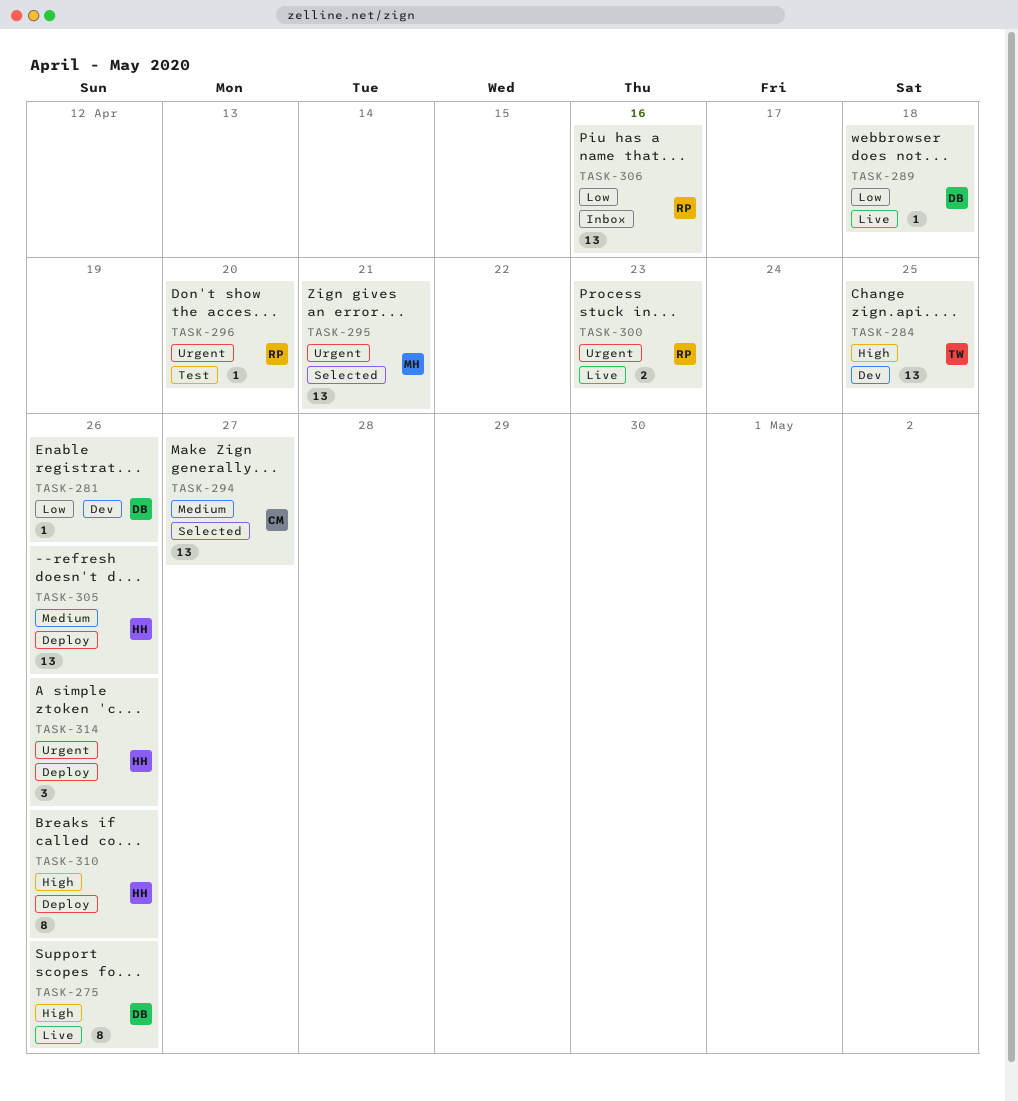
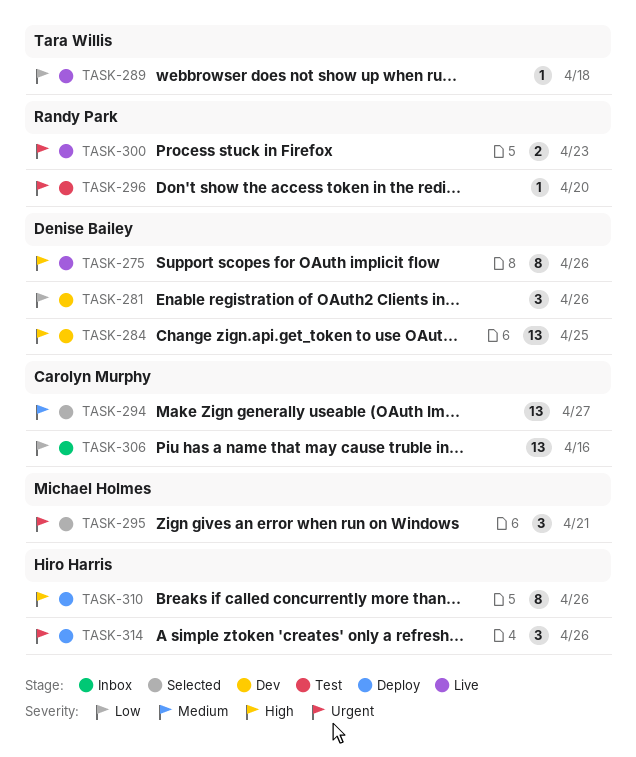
TASK-281, estimate: 1 -> 3
TASK-284, owner: Tara Willis -> Denise Bailey
TASK-289, owner: Denise Bailey -> Tara Willis
TASK-295, estimate: 13 -> 3
TASK-305: present -> none
TASK-306, owner: Randy Park -> Carolyn Murphy

